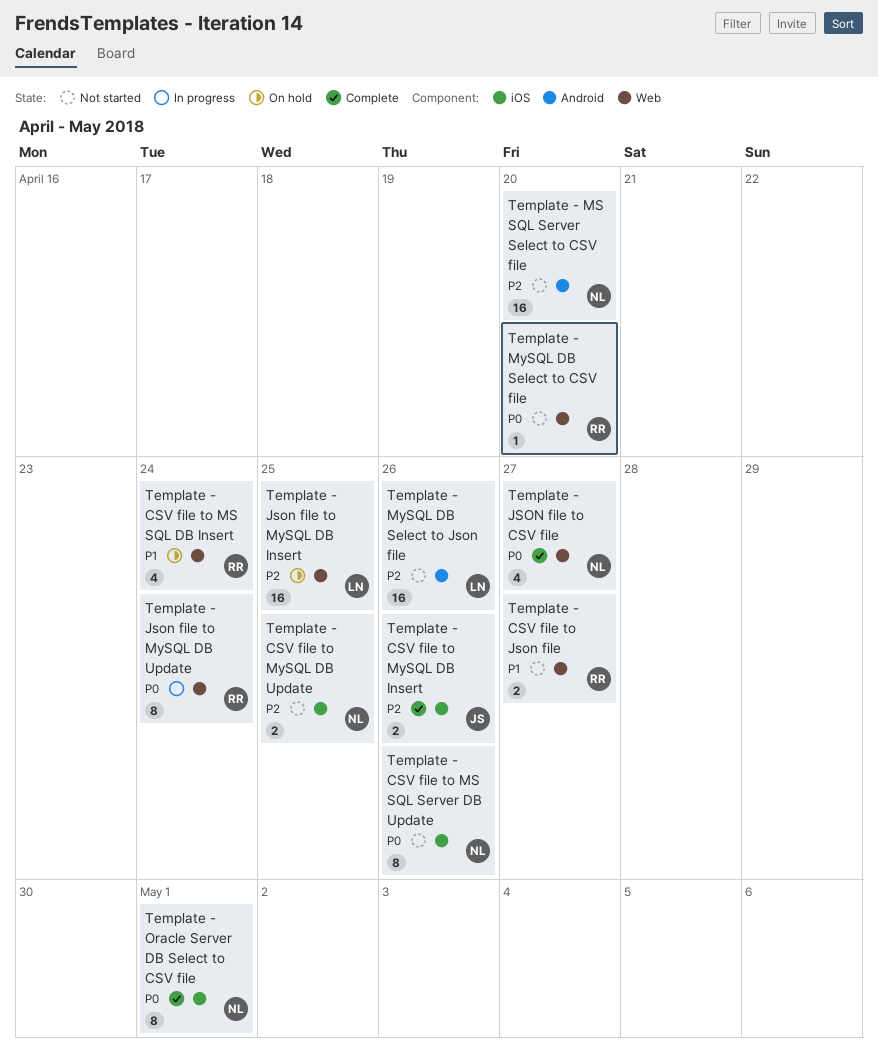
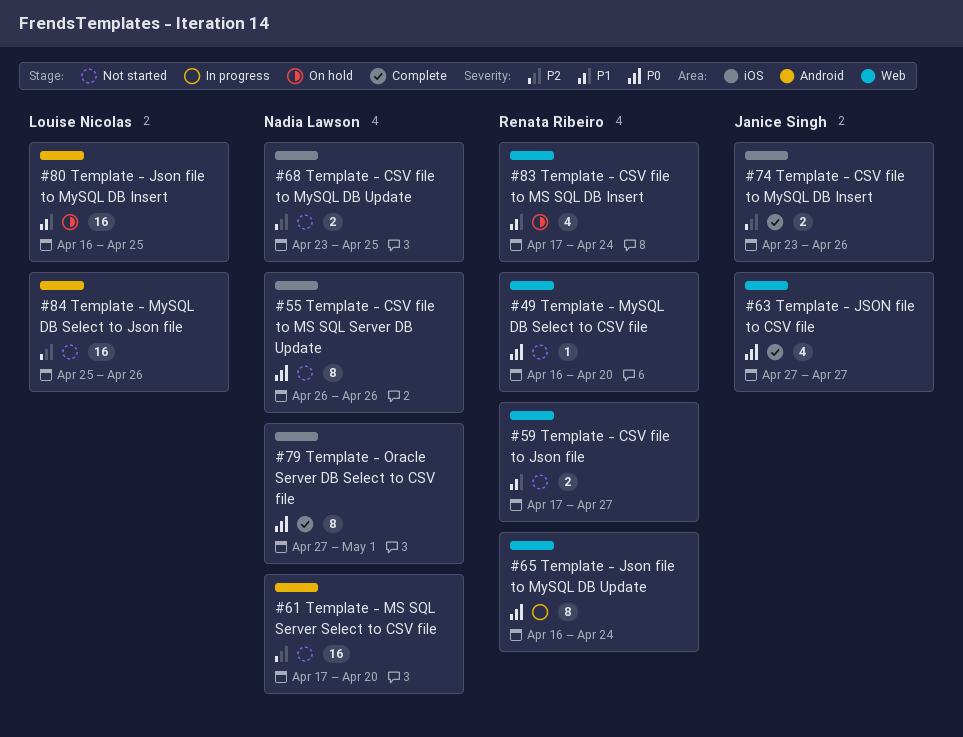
Template - JSON file to CSV file, owner: Nadia Lawson -> Janice Singh
Template - Json file to MySQL DB Insert, priority: P2 -> P1
Template - Json file to MySQL DB Insert, label: Web -> Android

